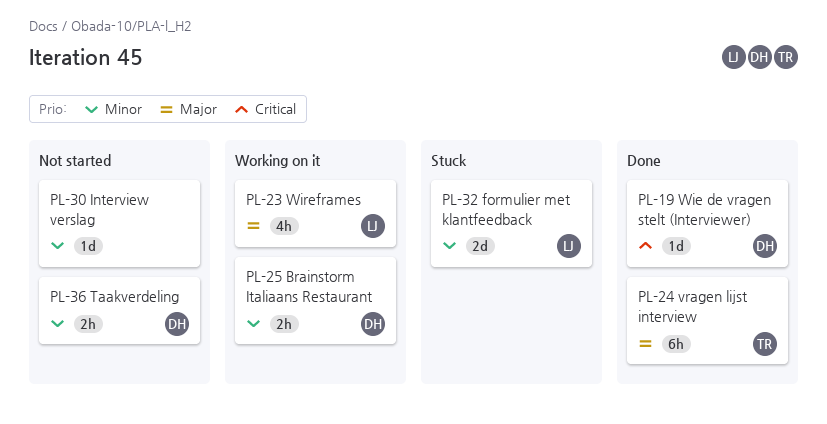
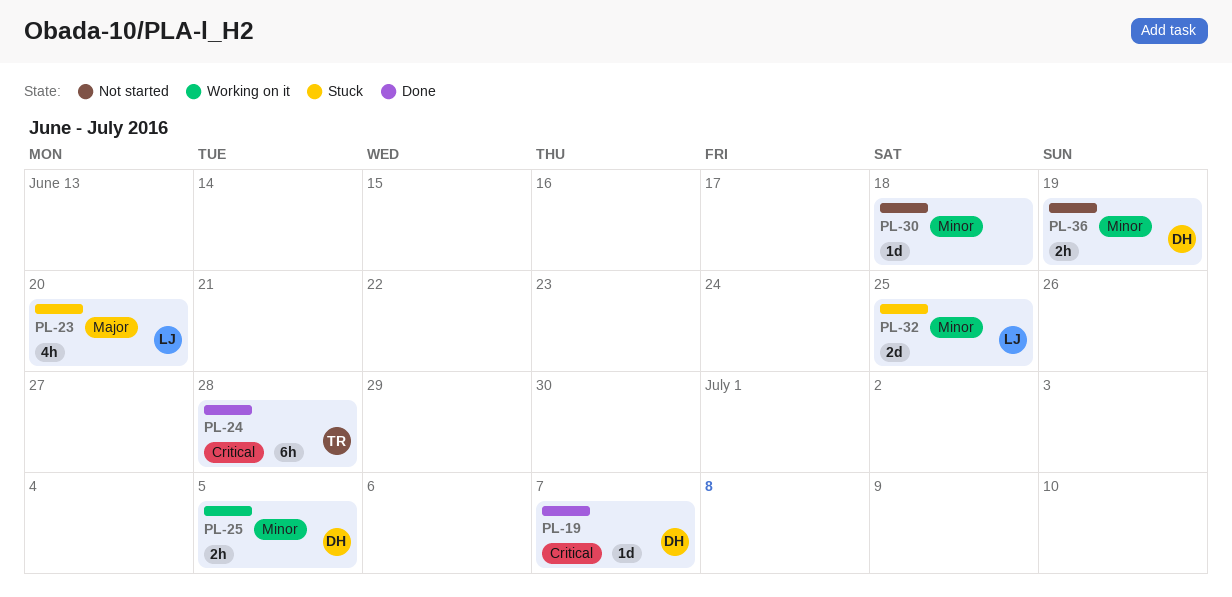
PL-23, status: Working on it -> Stuck
PL-24, priority: Major -> Critical

